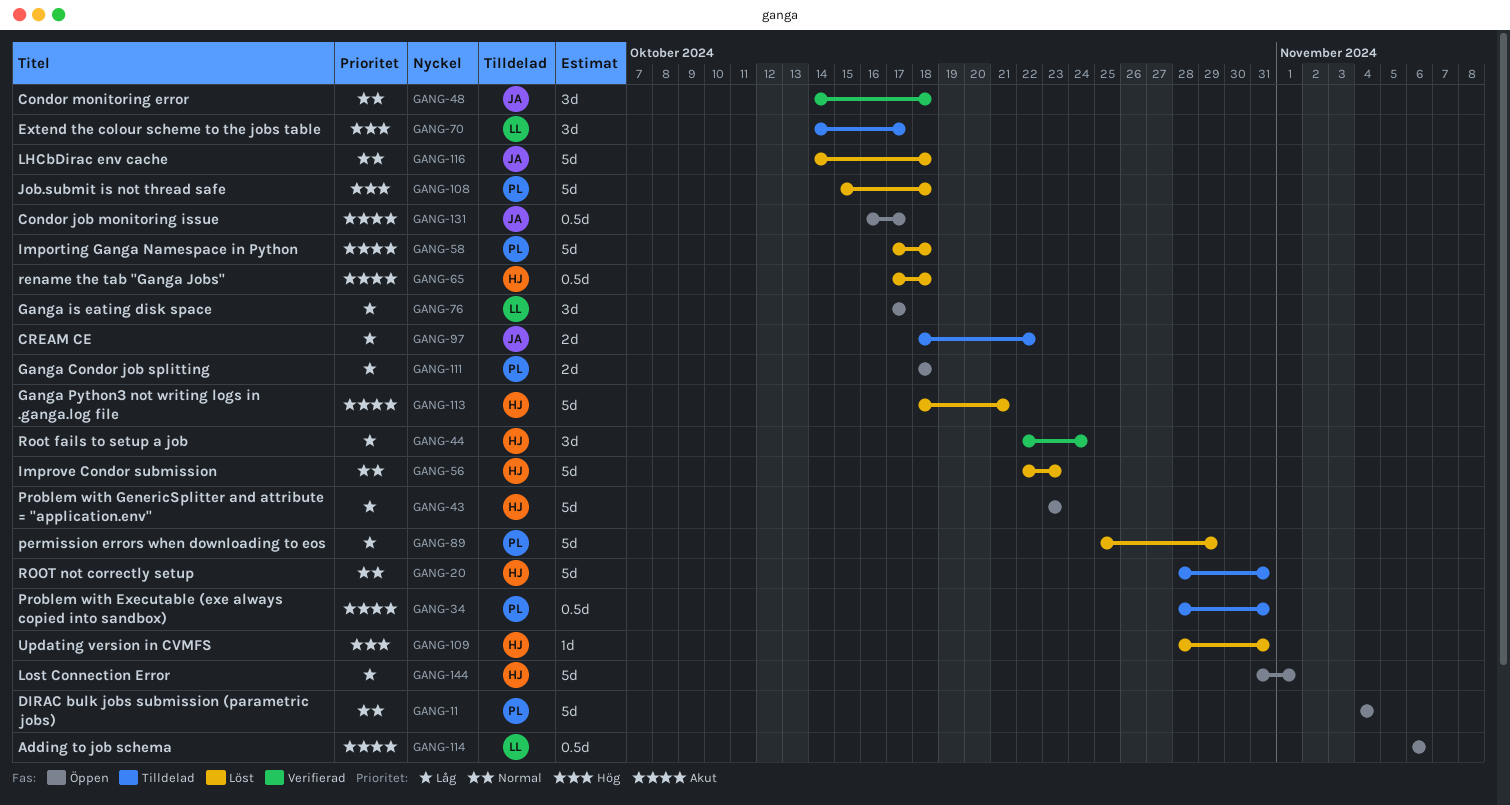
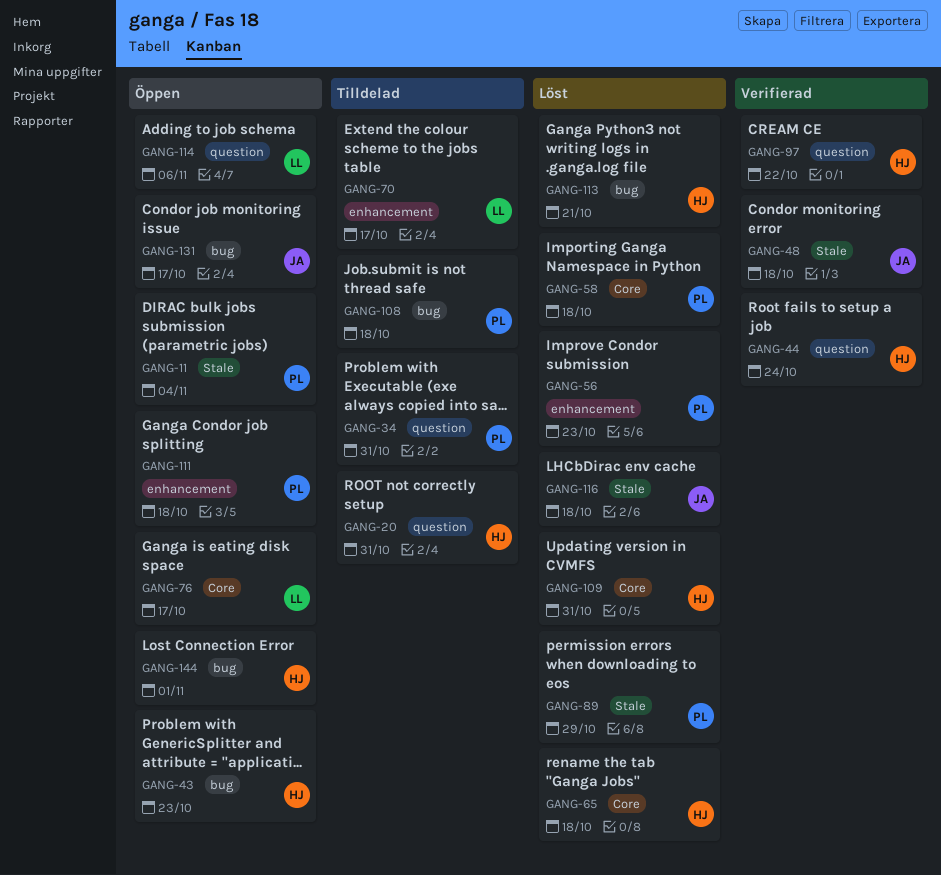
GANG-56, owner: HJ -> PL
GANG-97, status: Tilldelad -> Verifierad
GANG-97, owner: JA -> HJ
GANG-108, status: Löst -> Tilldelad

